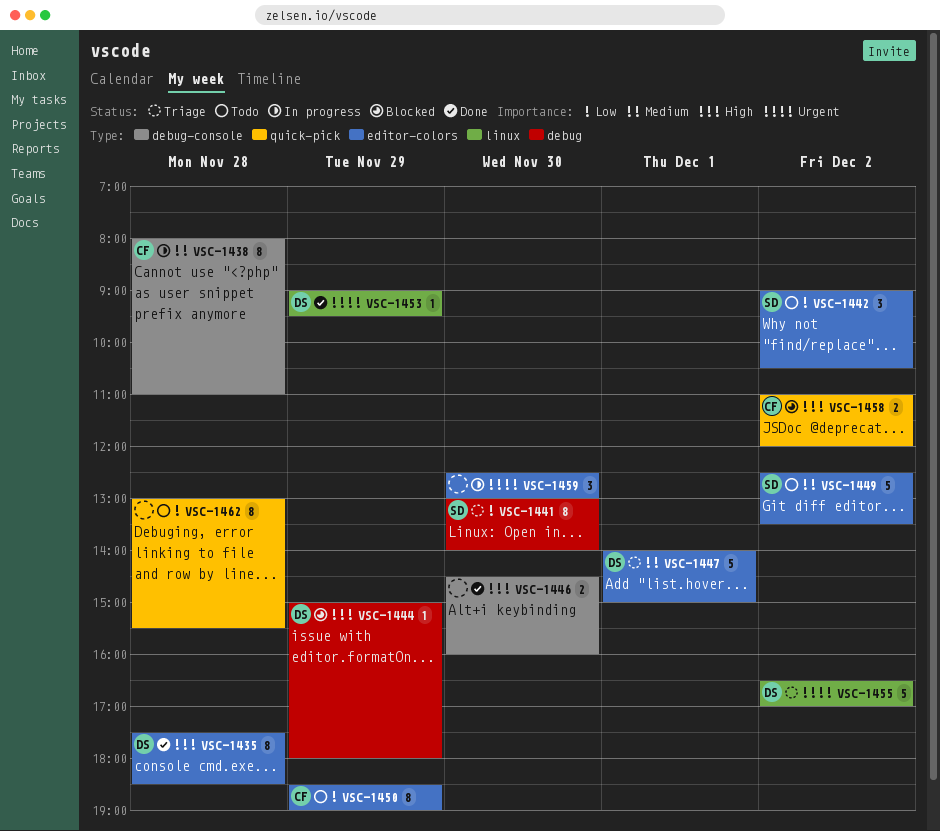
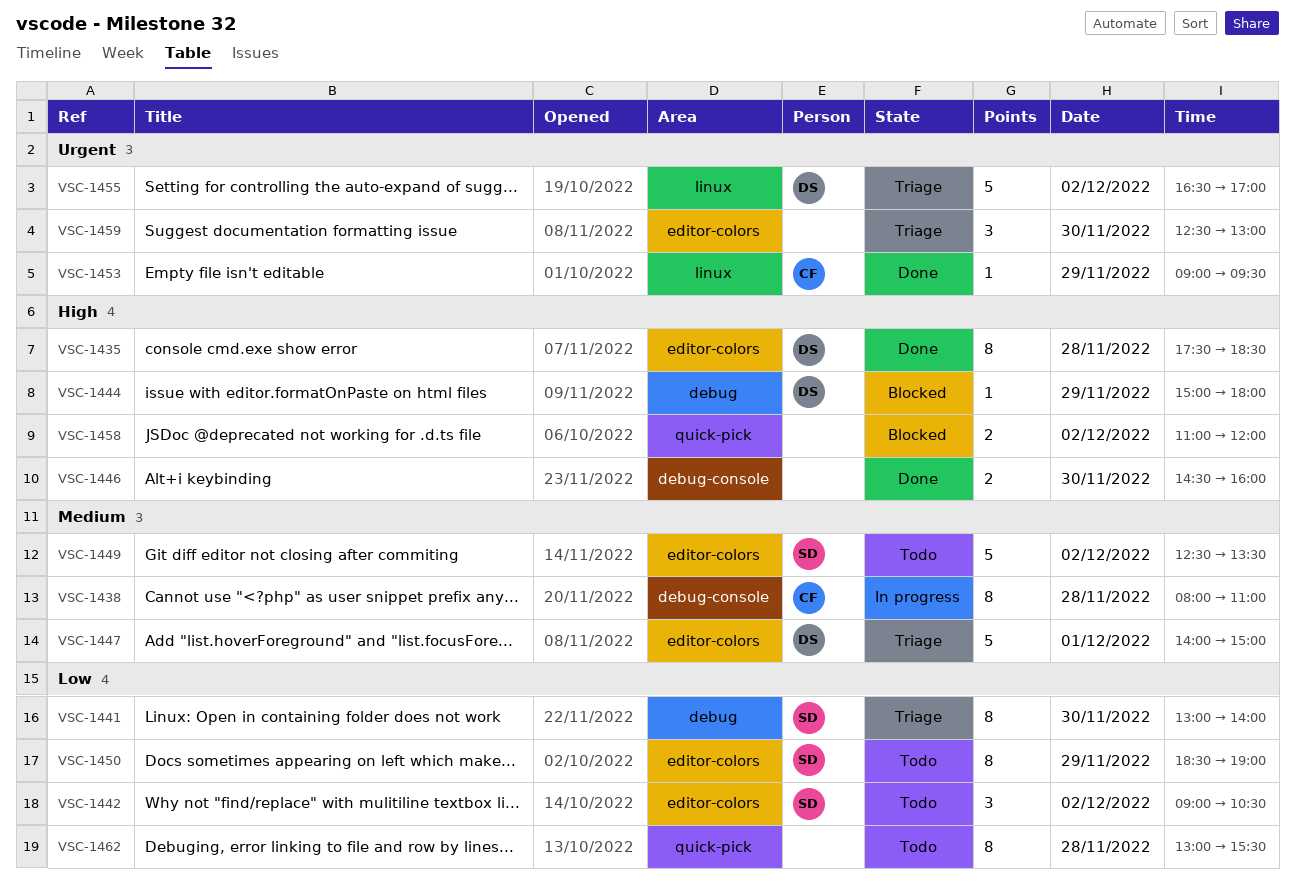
VSC-1450, owner: CF -> SD
VSC-1453, owner: DS -> CF
VSC-1458, owner: CF -> none
VSC-1459, status: In progress -> Triage

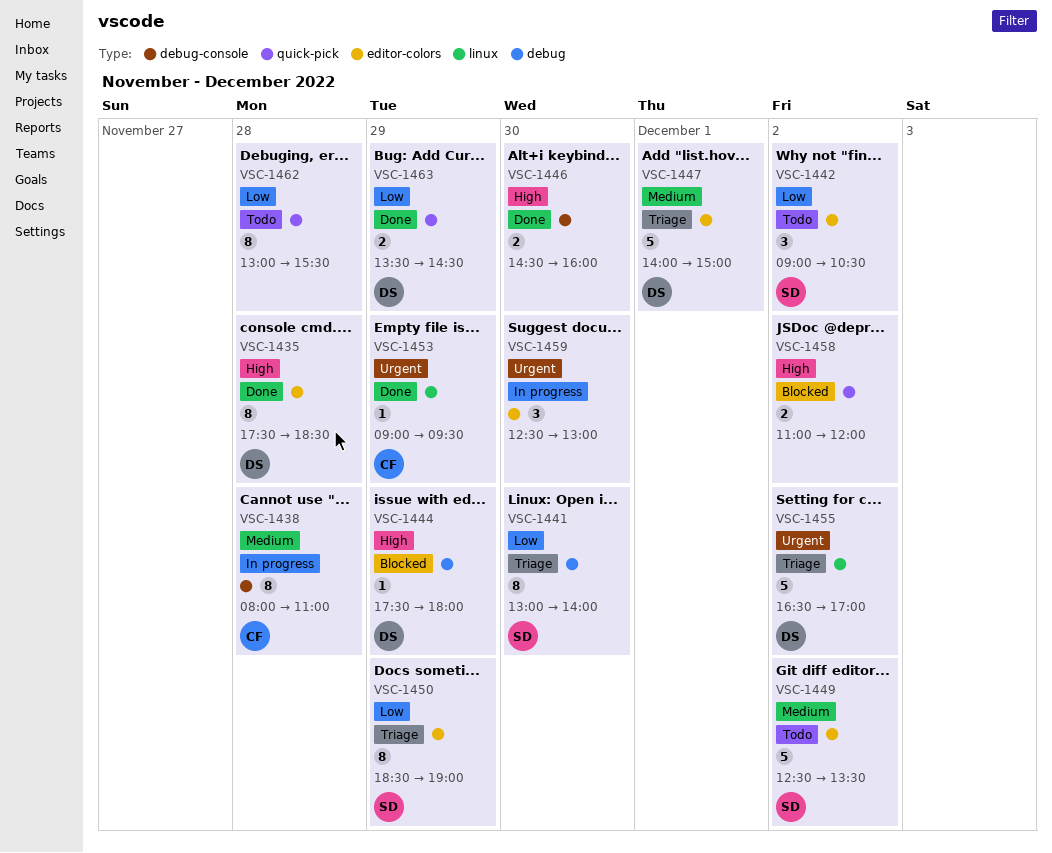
VSC-1444, begins: 15:00 -> 17:30
VSC-1450, status: Todo -> Triage
VSC-1459, status: Triage -> In progress
VSC-1463: none -> present

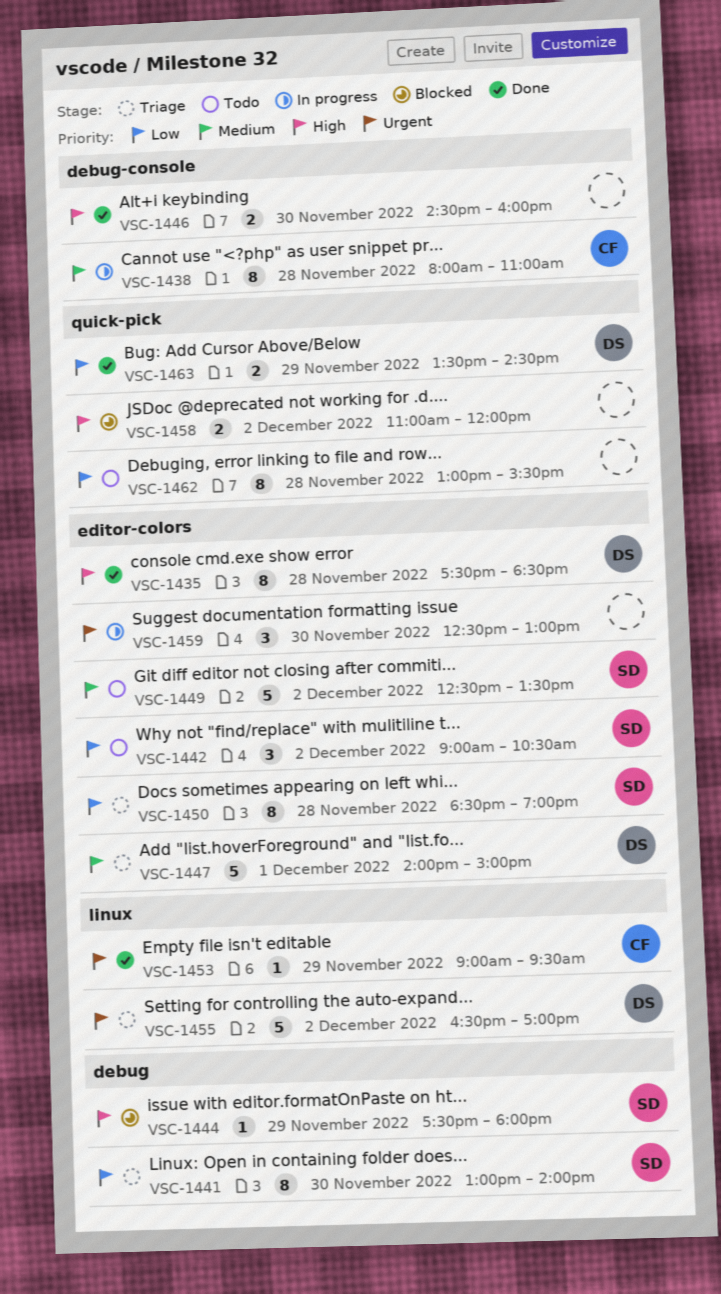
VSC-1444, owner: DS -> SD
VSC-1450, day: Nov 29 -> Nov 28

